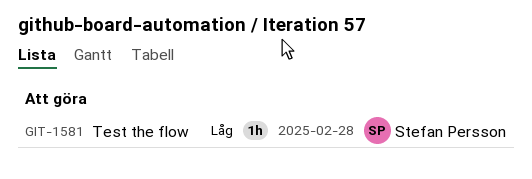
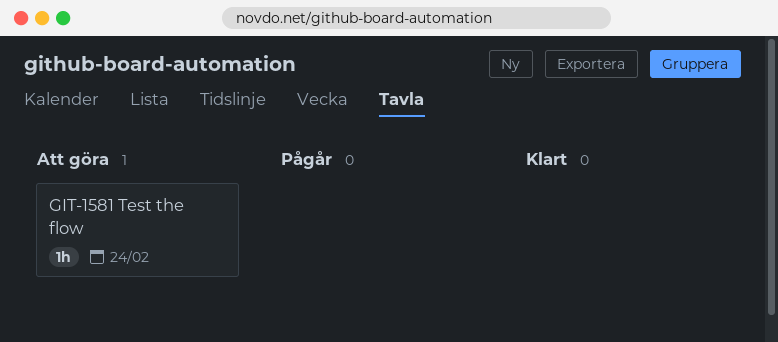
GIT-1581, due: Feb 28 -> Feb 24

